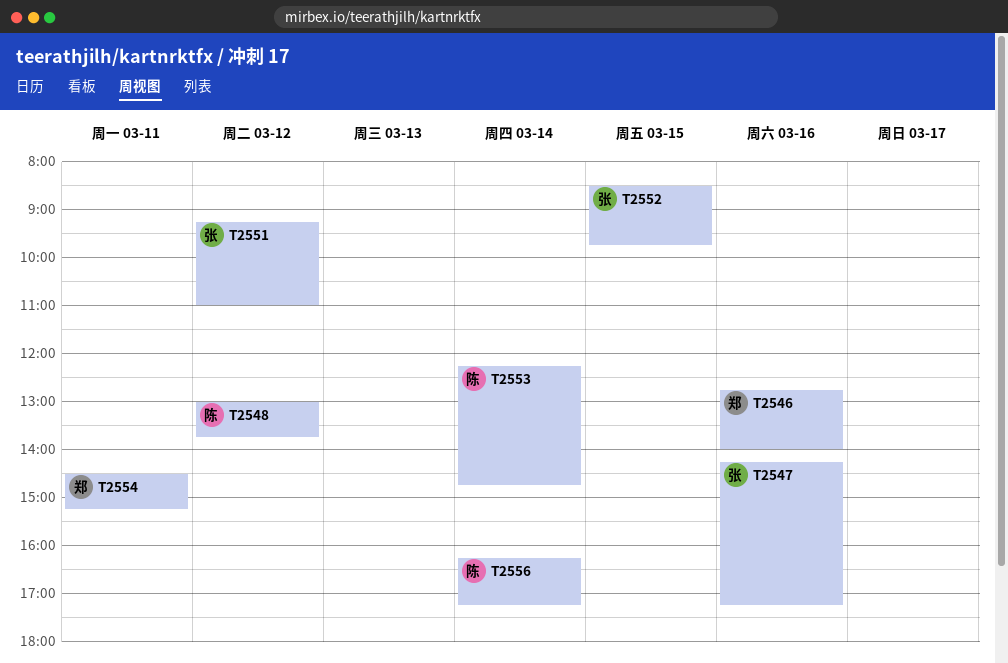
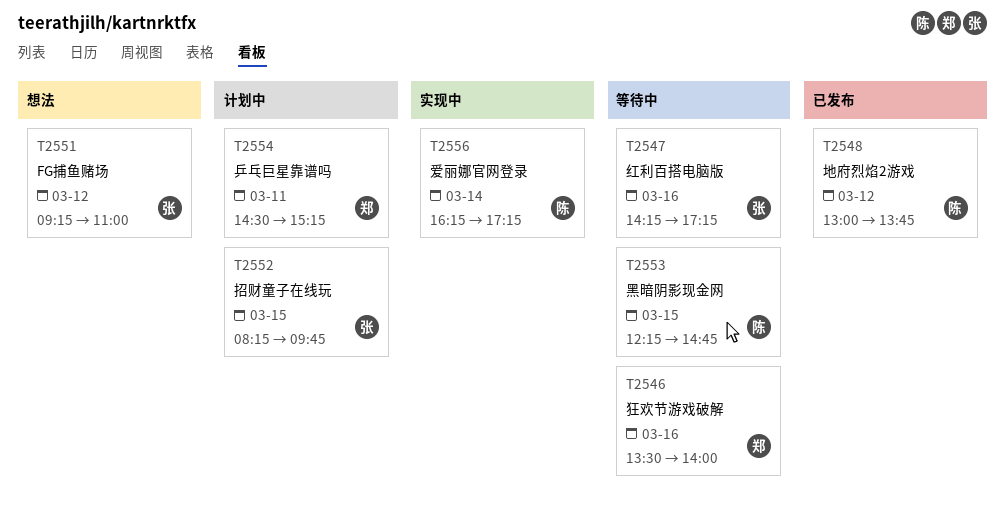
T2546, begins: 12:45 -> 13:30
T2552, begins: 08:30 -> 08:15
T2553, day: Mar 14 -> Mar 15

